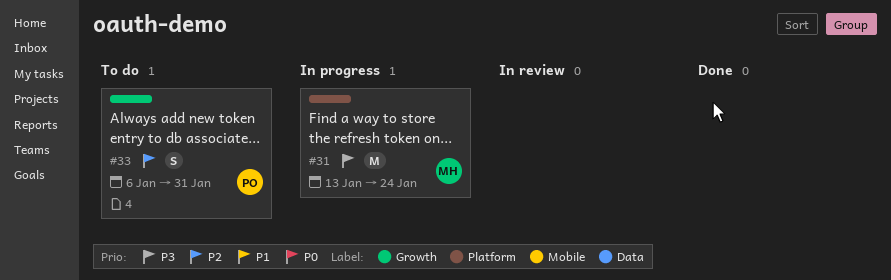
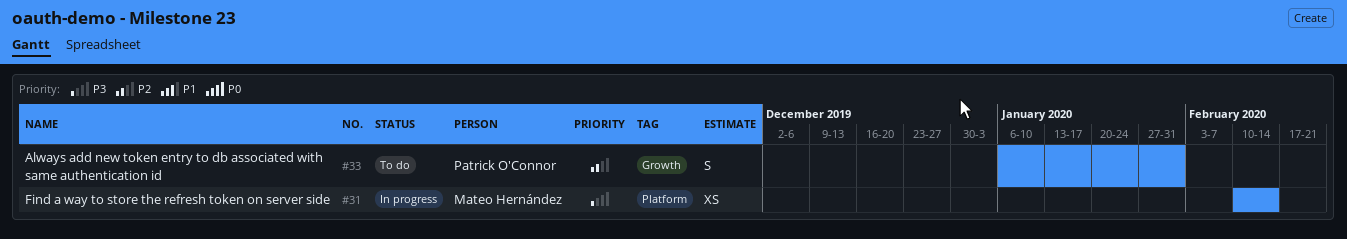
#31, estimate: M -> XS
#31, start: Jan 13 -> Feb 10
#31, due: Jan 24 -> Feb 14

